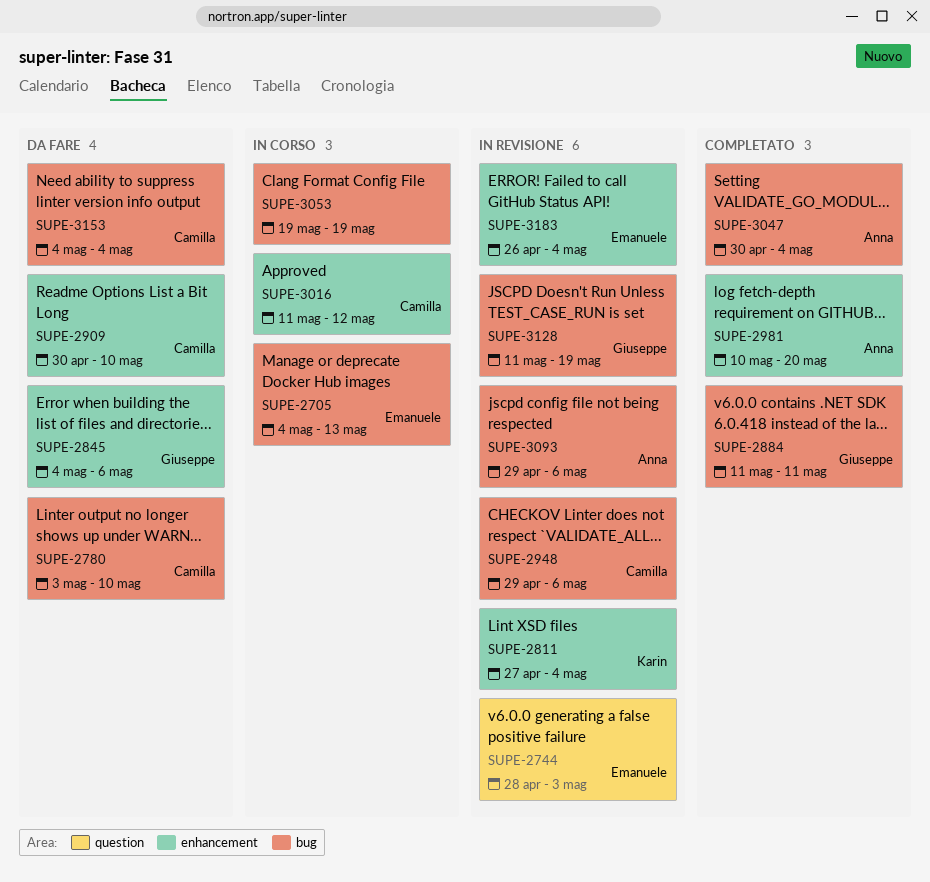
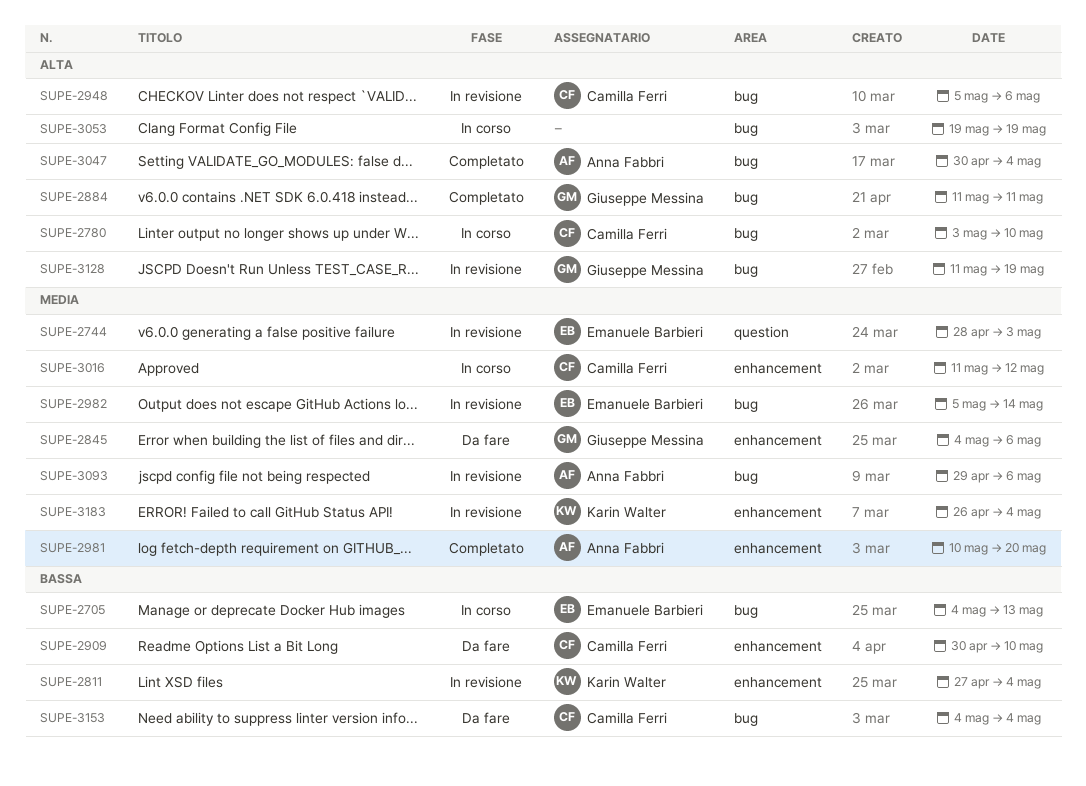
SUPE-2780, status: Da fare -> In corso
SUPE-2948, start: Apr 29 -> May 5
SUPE-2982: none -> present
SUPE-3183, owner: Emanuele Barbieri -> Karin Walter

